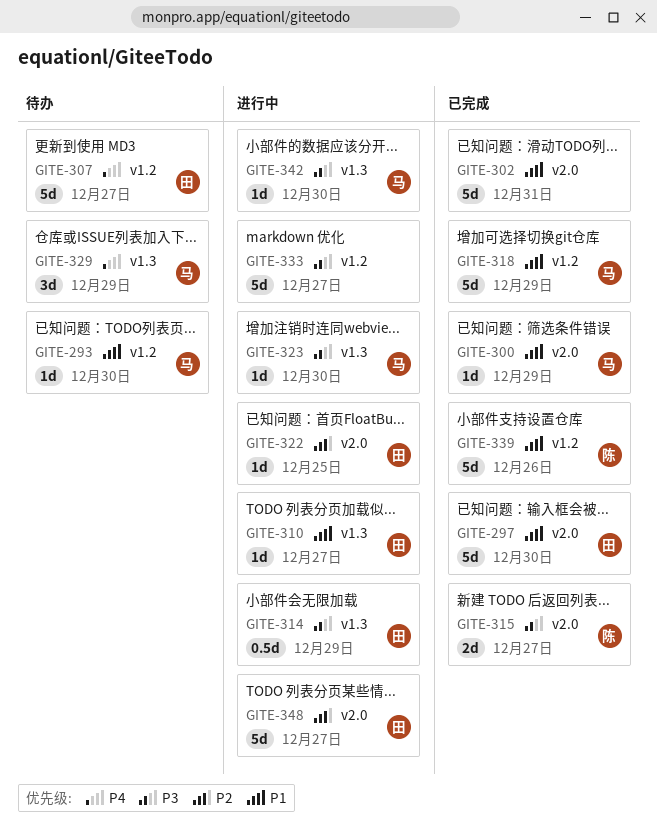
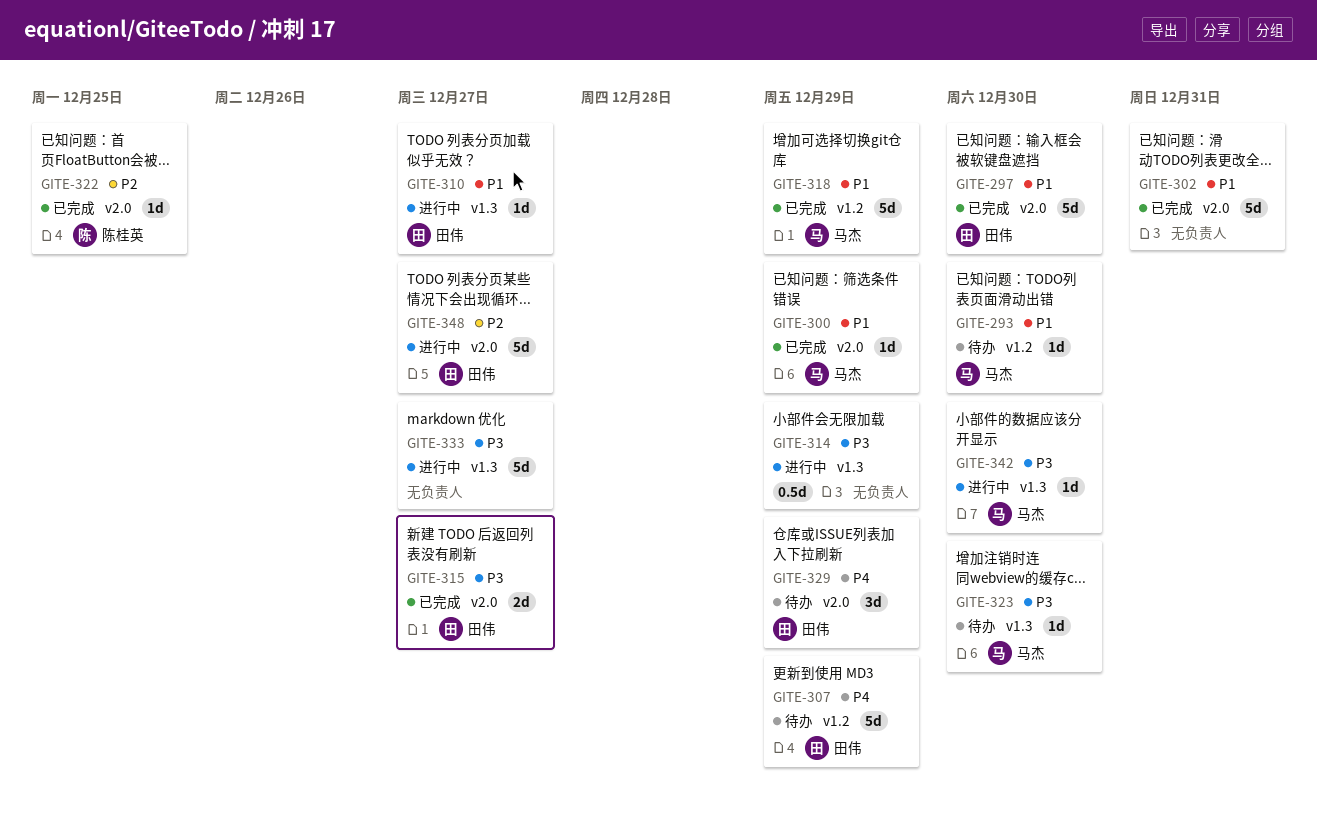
GITE-307, due: Dec 27 -> Dec 29
GITE-314, owner: 田伟 -> none
GITE-315, owner: 陈桂英 -> 田伟
GITE-322, status: 进行中 -> 已完成
GITE-322, owner: 田伟 -> 陈桂英
GITE-323, status: 进行中 -> 待办
GITE-329, owner: 马杰 -> 田伟
GITE-329, label: v1.3 -> v2.0
GITE-333, label: v1.2 -> v1.3
GITE-339: present -> none

